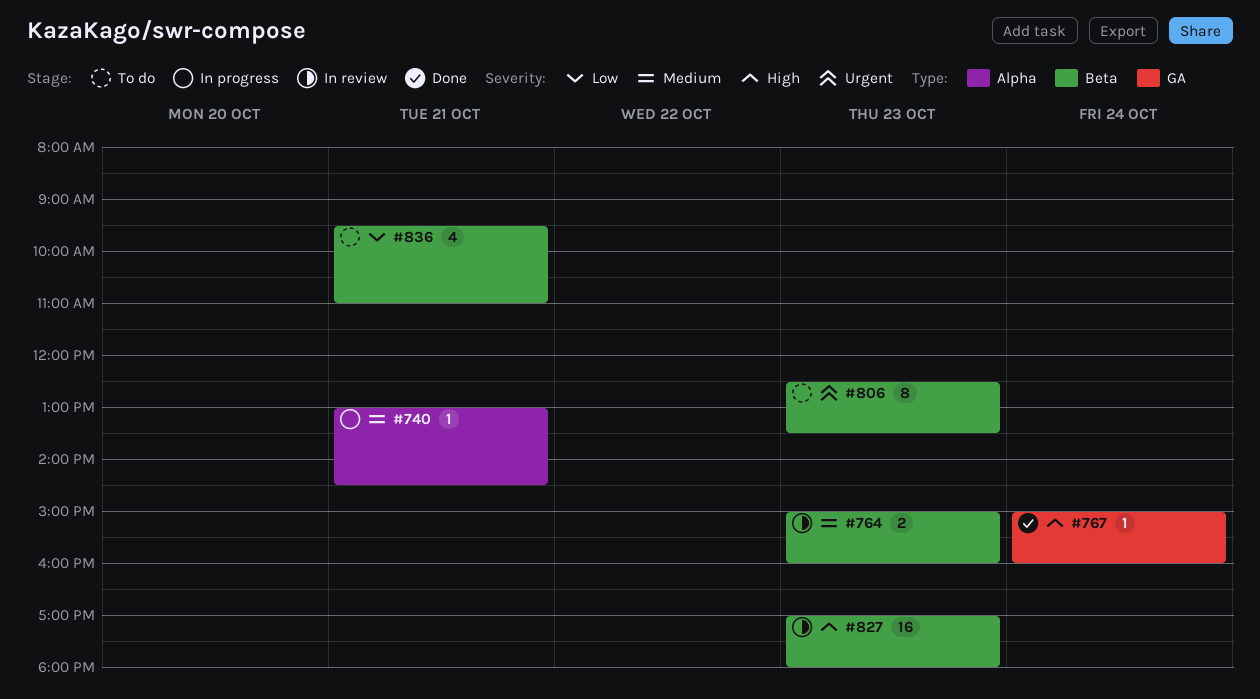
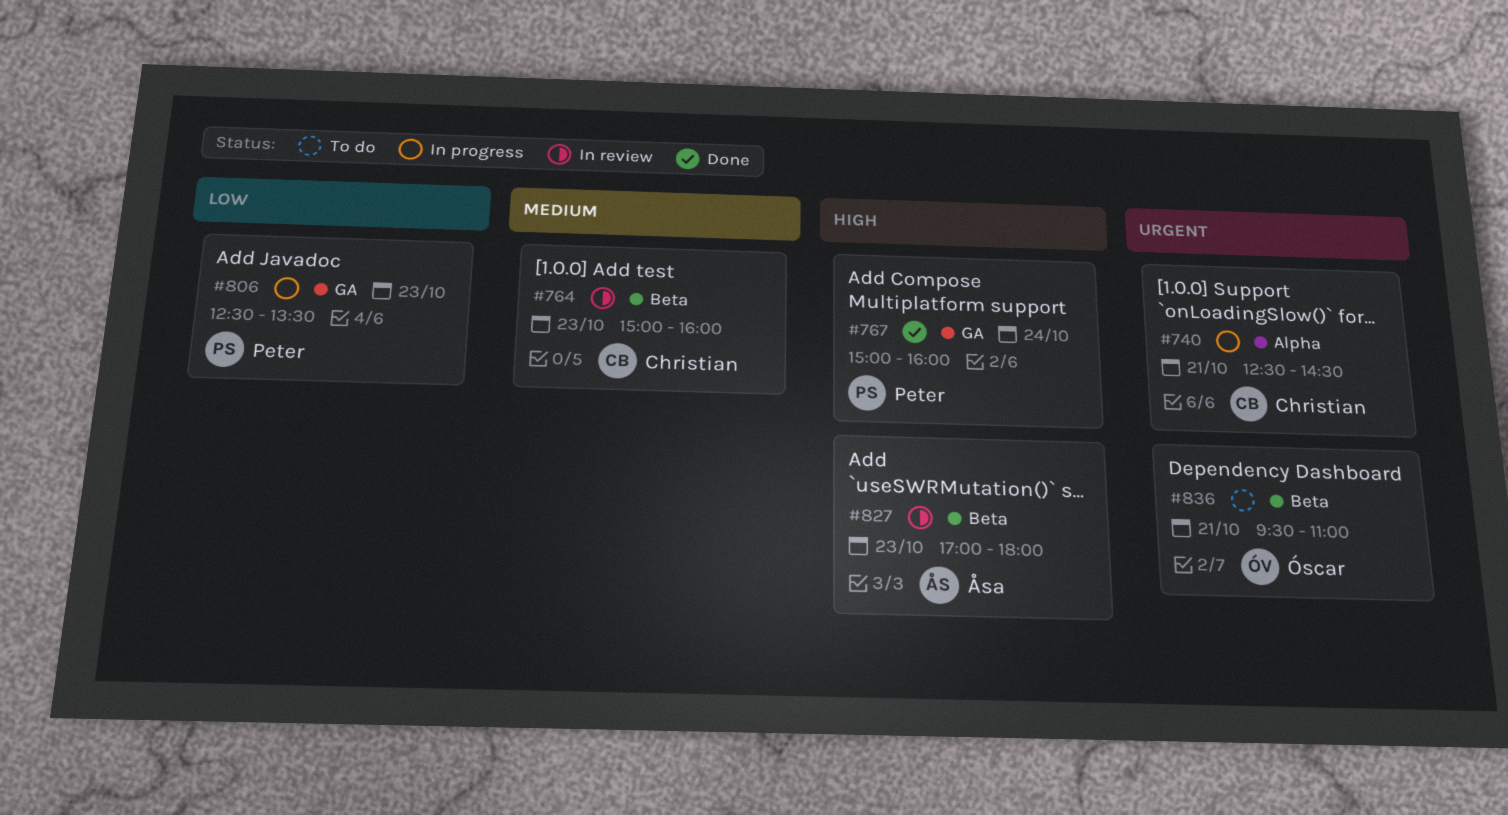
#740, priority: Medium -> Urgent
#740, begins: 13:00 -> 12:30
#806, status: To do -> In progress
#806, priority: Urgent -> Low
#806, label: Beta -> GA
#836, priority: Low -> Urgent

